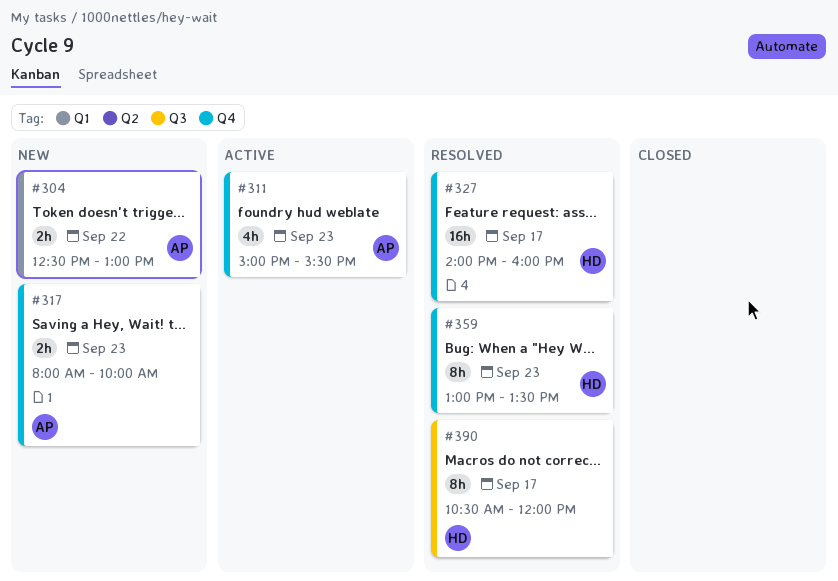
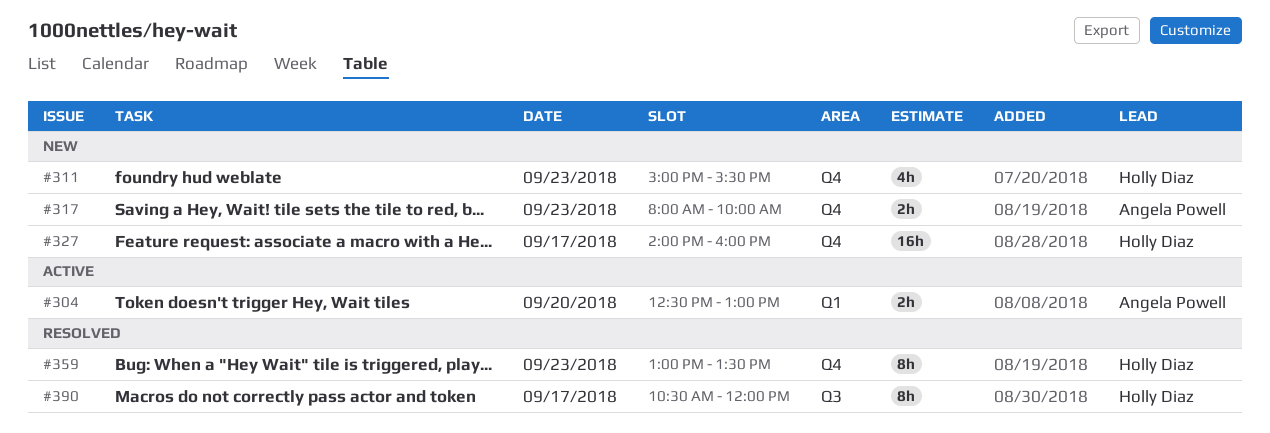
#304, status: New -> Active
#304, day: Sep 22 -> Sep 20
#311, status: Active -> New
#311, owner: Angela Powell -> Holly Diaz
#327, status: Resolved -> New

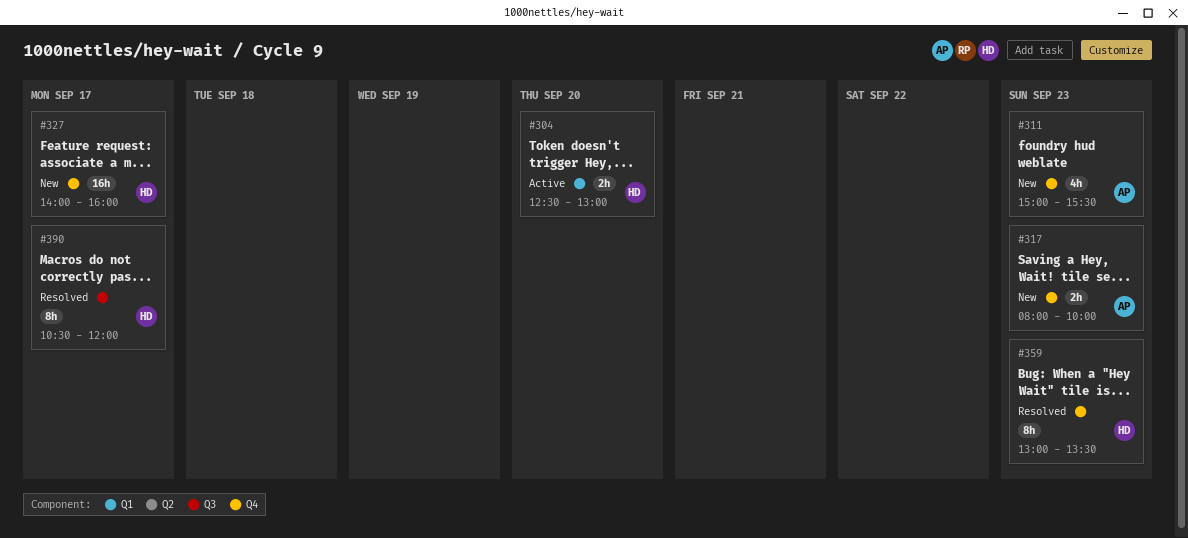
#304, owner: Angela Powell -> Holly Diaz
#311, owner: Holly Diaz -> Angela Powell

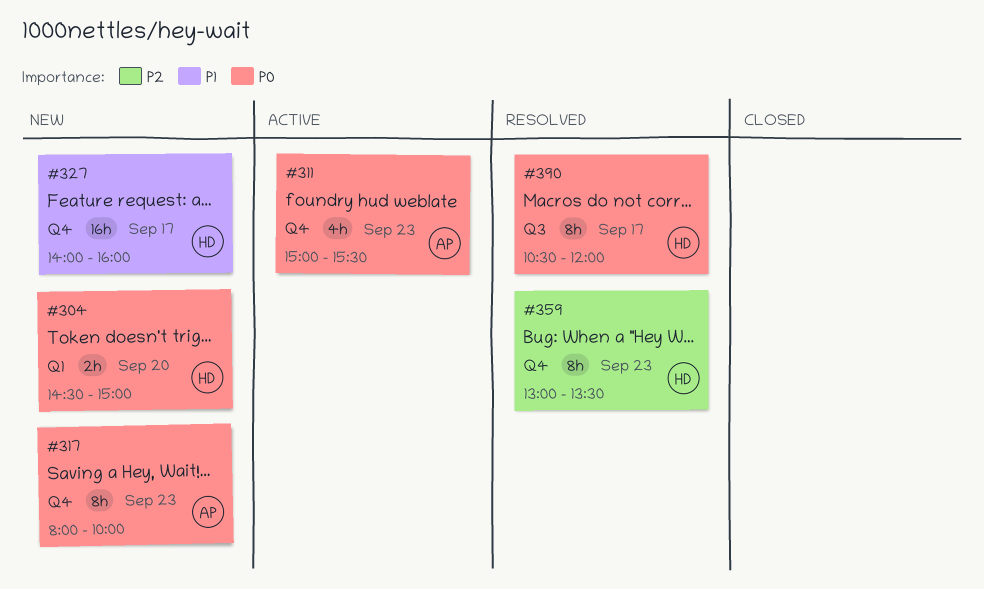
#304, status: Active -> New
#304, begins: 12:30 -> 14:30
#304, ends: 13:00 -> 15:00
#311, status: New -> Active
#317, estimate: 2h -> 8h

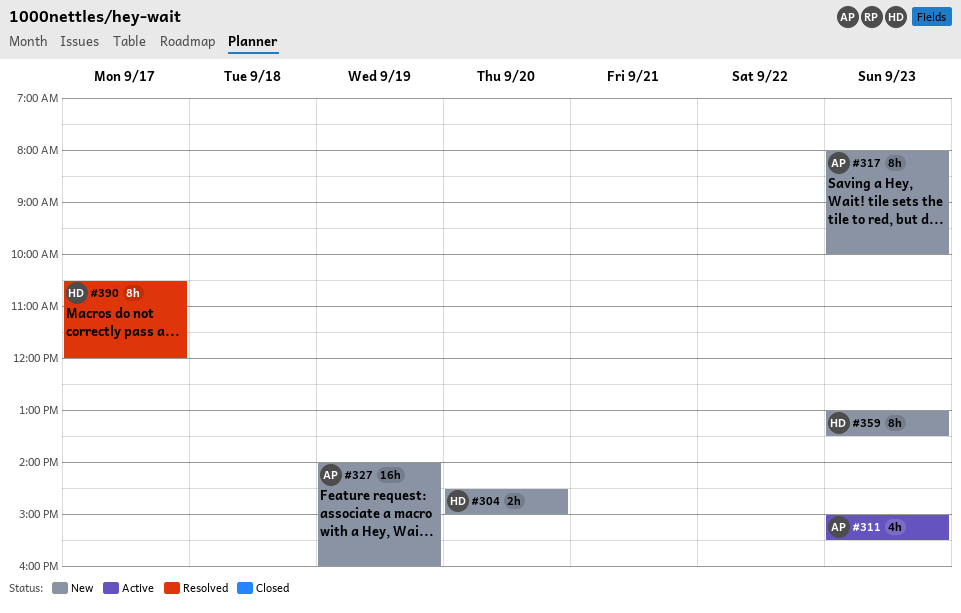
#327, owner: HD -> AP
#327, day: Sep 17 -> Sep 19
#359, status: Resolved -> New

